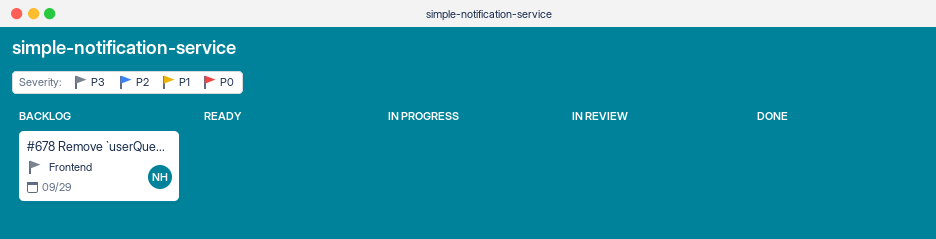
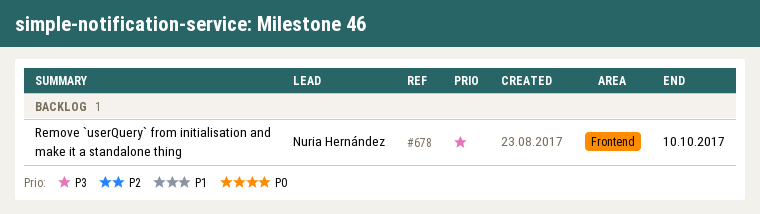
#678, due: Sep 29 -> Oct 10

